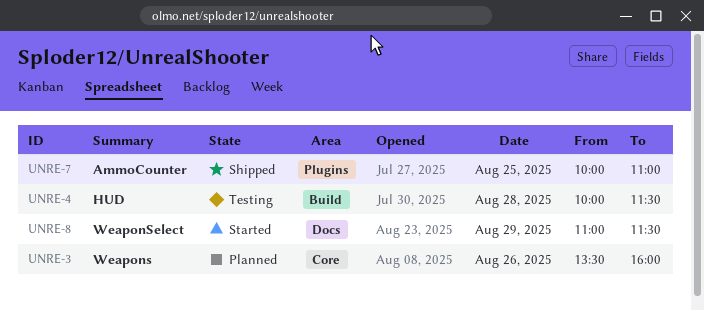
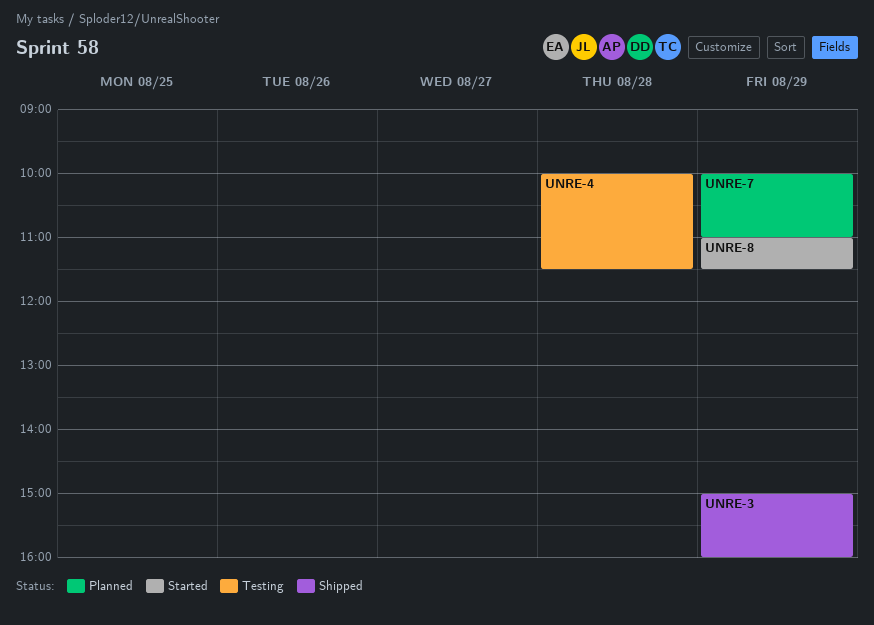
UNRE-3, status: Planned -> Shipped
UNRE-3, day: Aug 26 -> Aug 29
UNRE-3, begins: 13:30 -> 15:00
UNRE-7, status: Shipped -> Planned
UNRE-7, day: Aug 25 -> Aug 29

